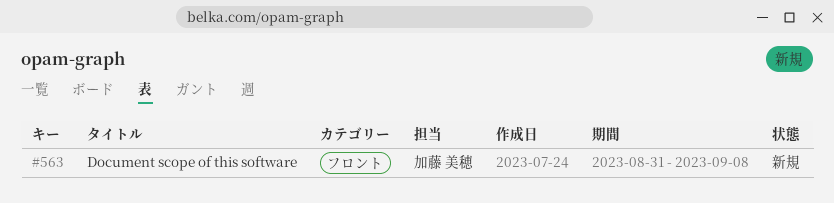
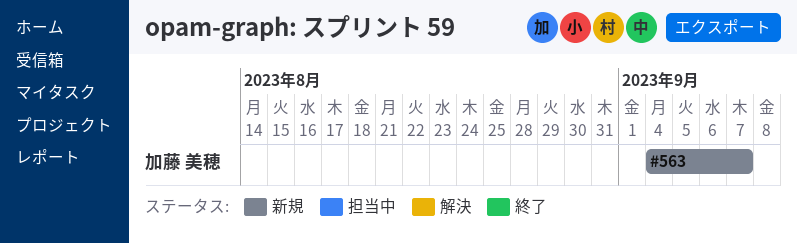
#563, start: Aug 31 -> Sep 4
#563, due: Sep 8 -> Sep 7

